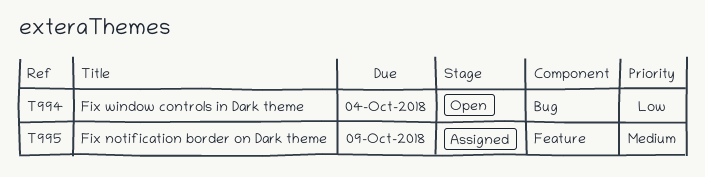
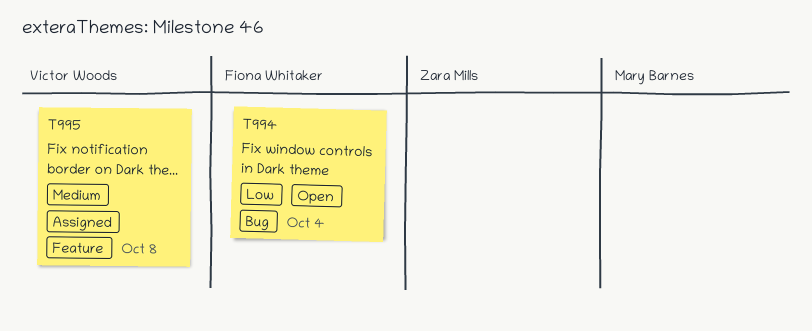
T995, due: Oct 9 -> Oct 8

